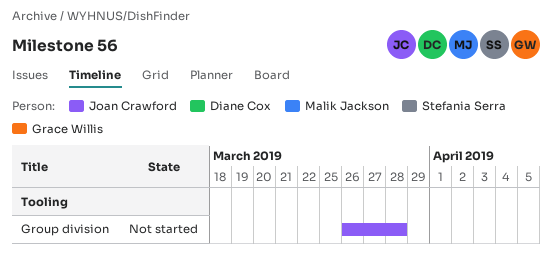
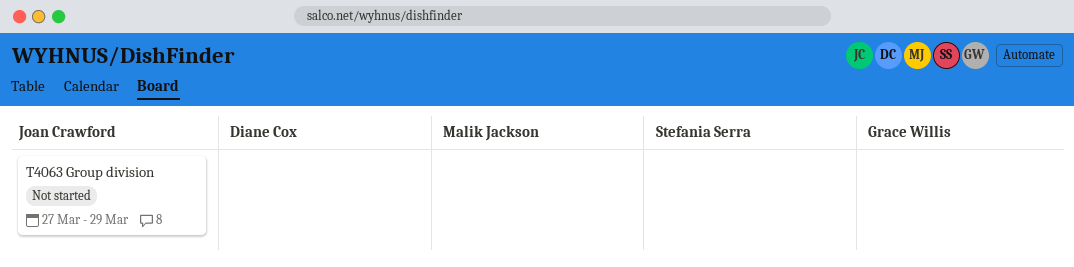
Group division, start: Mar 26 -> Mar 27
Group division, due: Mar 28 -> Mar 29

